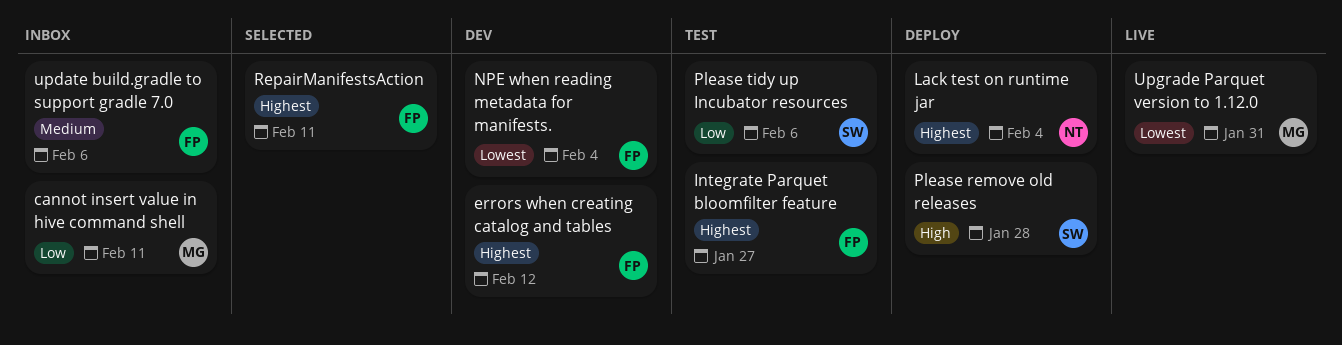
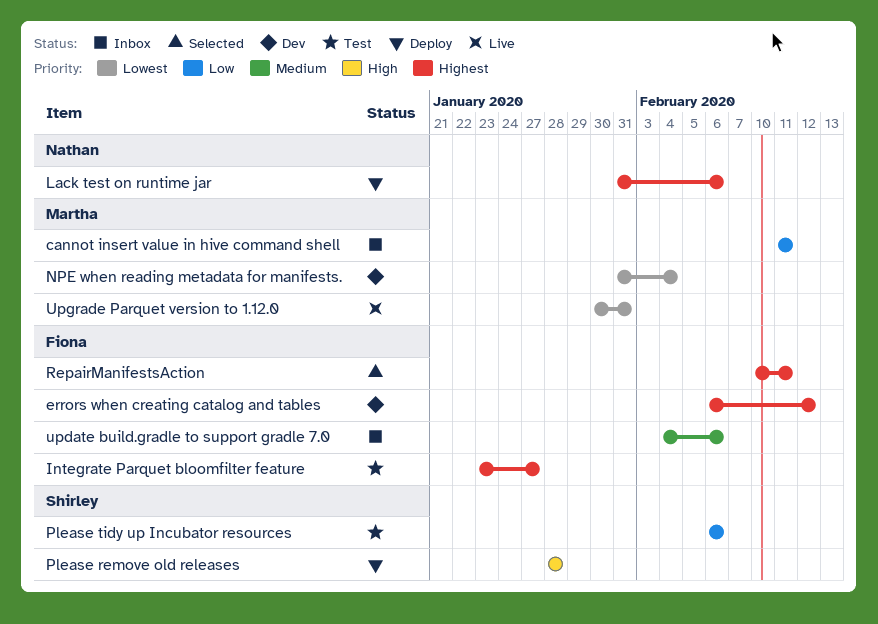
Lack test on runtime jar, due: Feb 4 -> Feb 6
NPE when reading metadata for manifests., owner: Fiona -> Martha

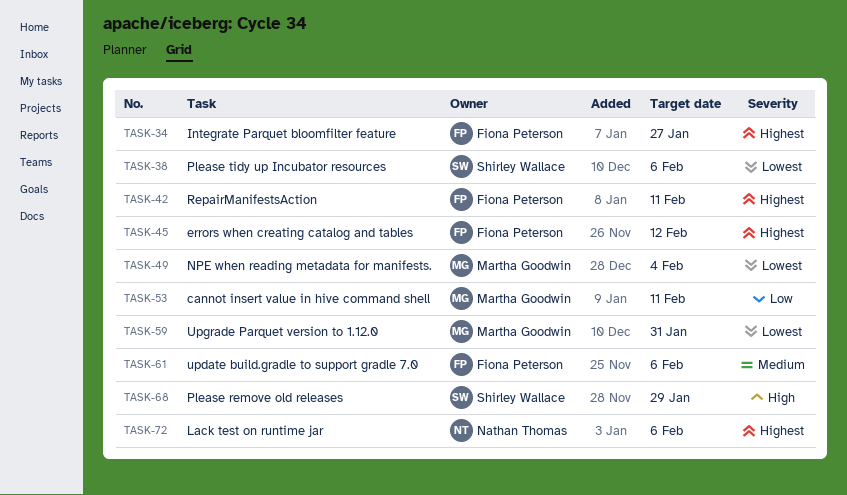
Please remove old releases, due: Jan 28 -> Jan 29
Please tidy up Incubator resources, priority: Low -> Lowest

